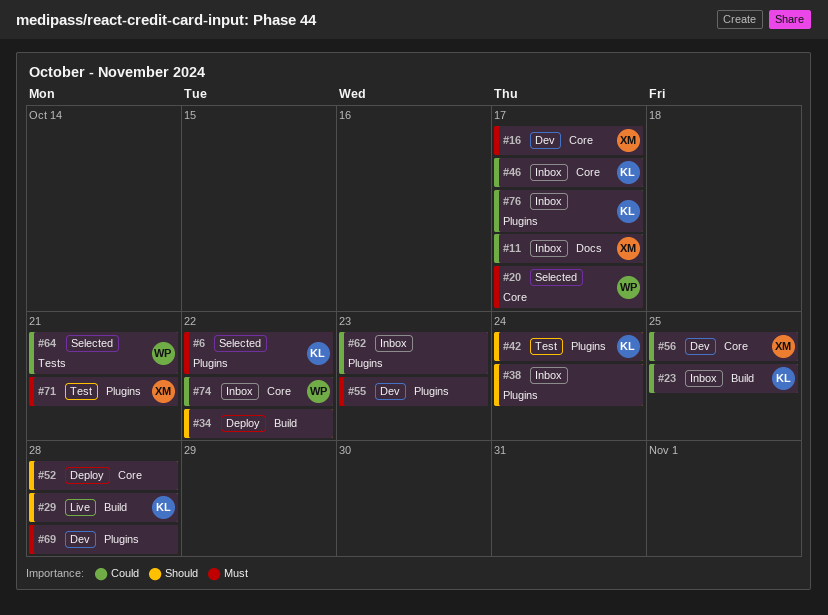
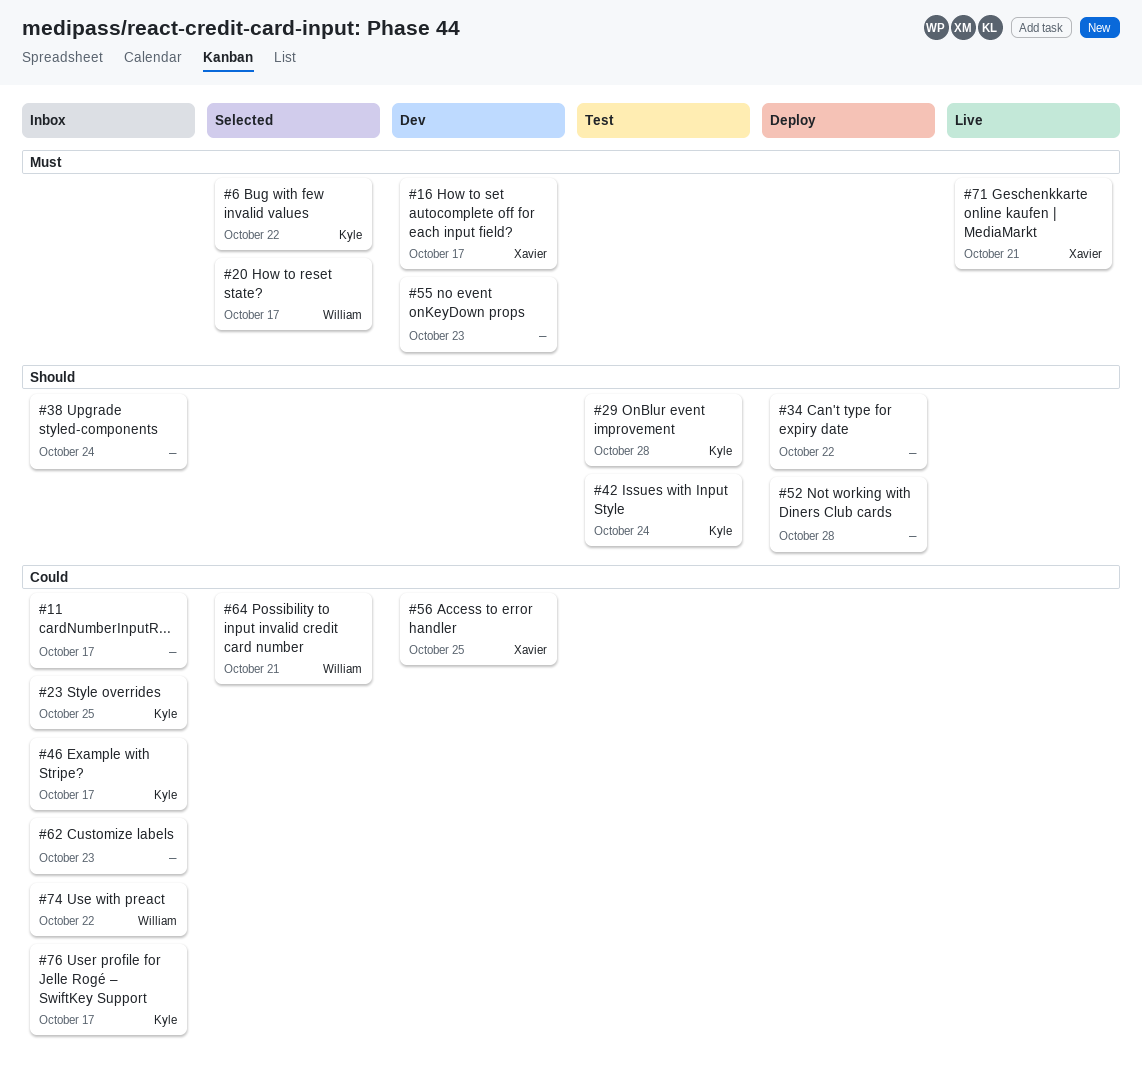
#11, owner: Xavier -> none
#29, status: Live -> Test
#69: present -> none
#71, status: Test -> Live

